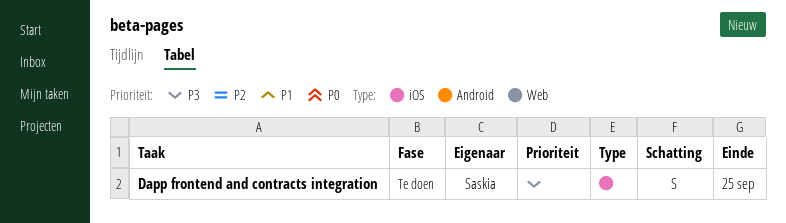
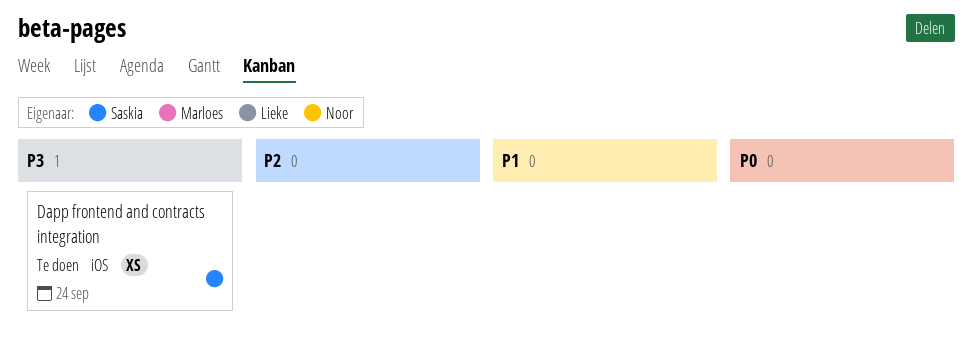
Dapp frontend and contracts integration, estimate: S -> XS
Dapp frontend and contracts integration, due: Sep 25 -> Sep 24

